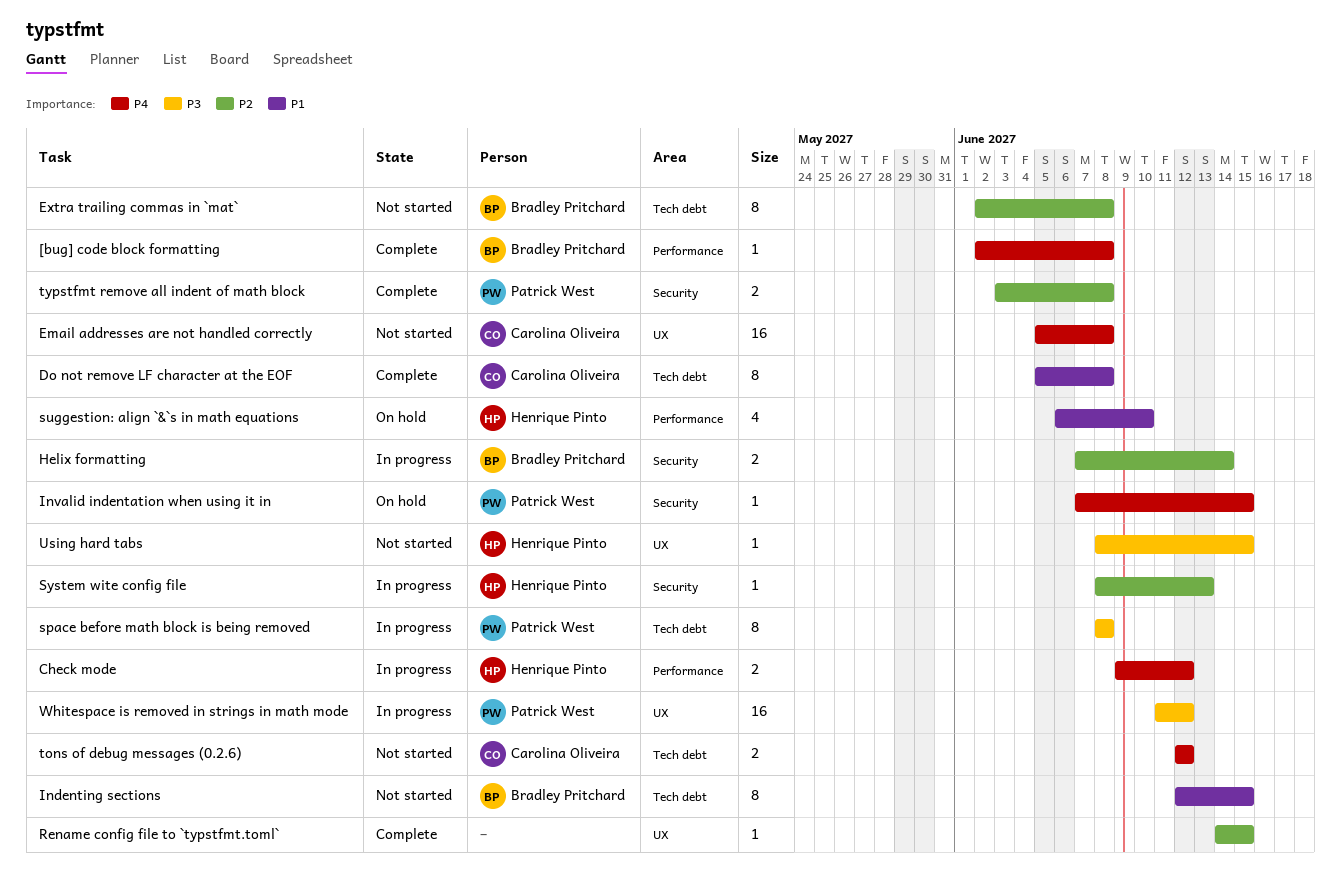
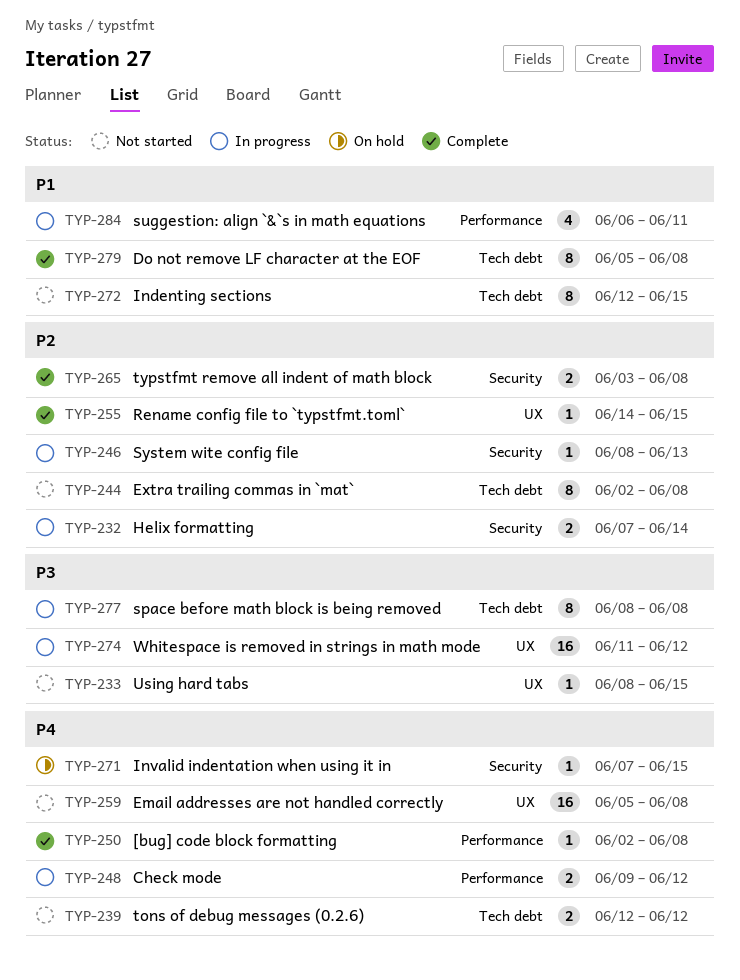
suggestion: align `&`s in math equations, status: On hold -> In progress
suggestion: align `&`s in math equations, due: Jun 10 -> Jun 11

